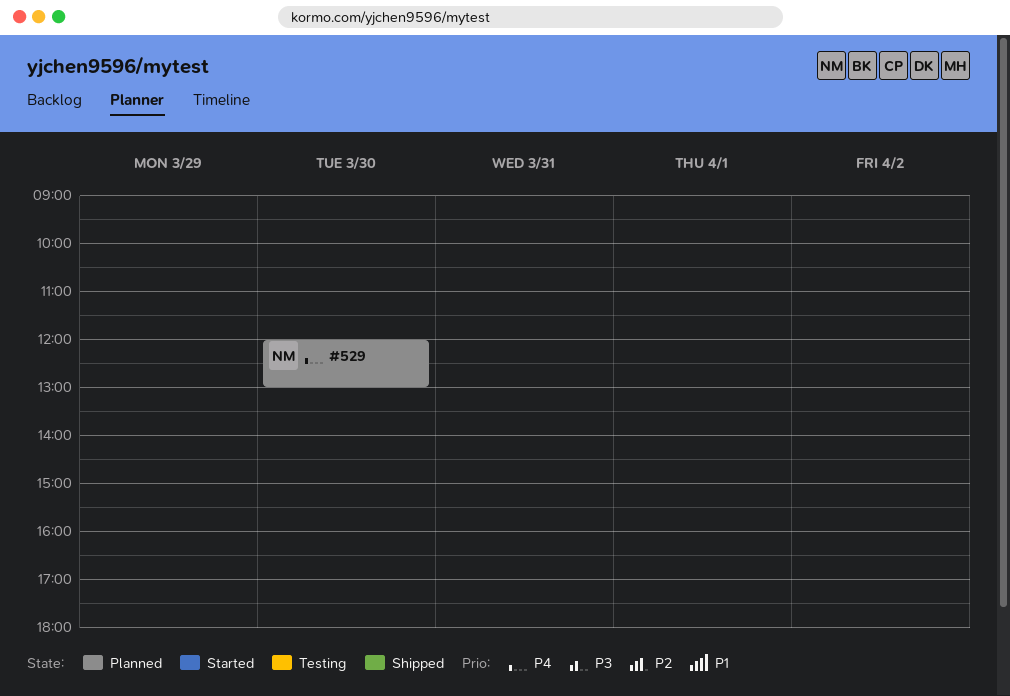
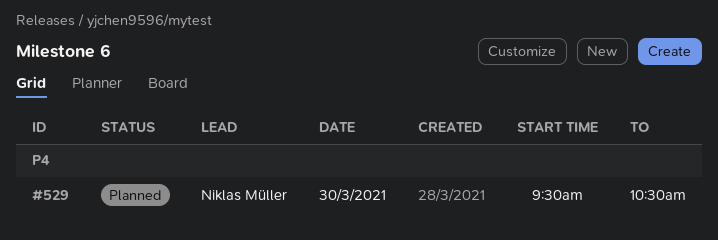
#529, begins: 12:00 -> 09:30
#529, ends: 13:00 -> 10:30

